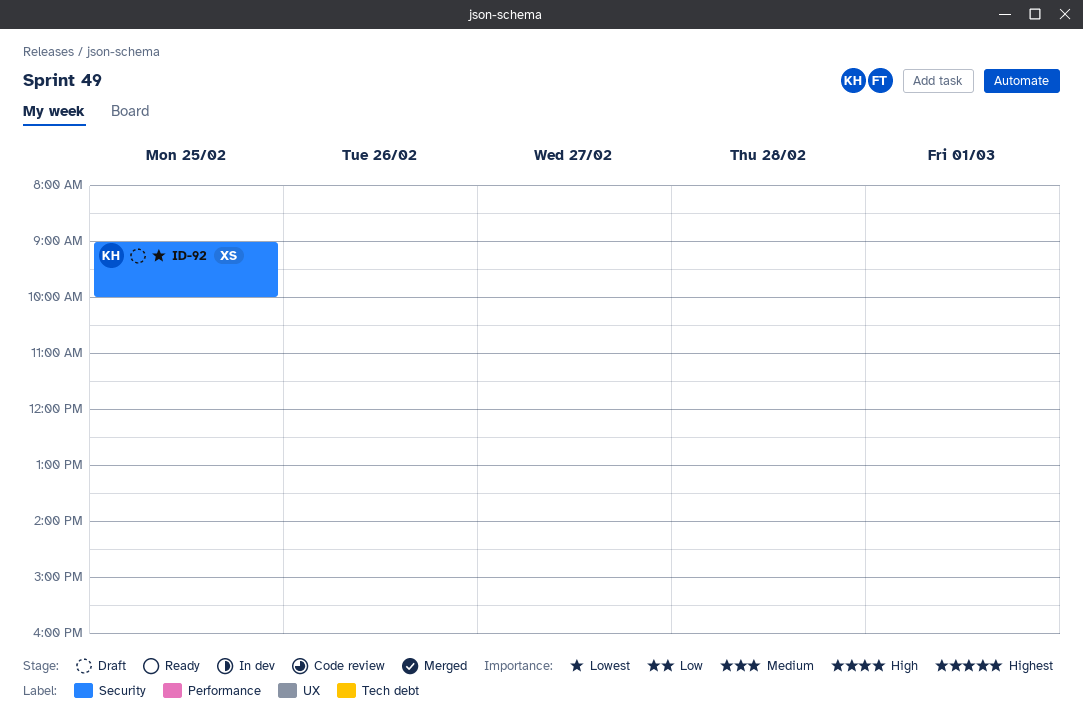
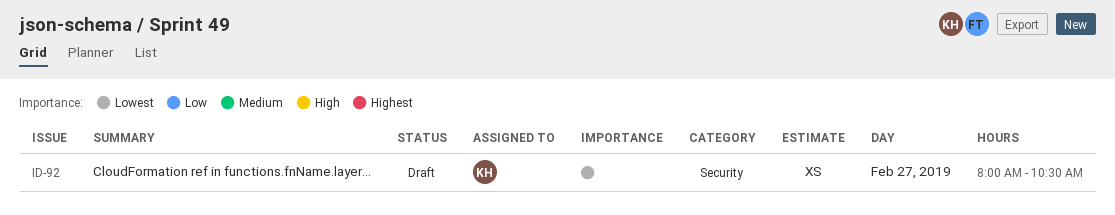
ID-92, day: Feb 25 -> Feb 27
ID-92, begins: 09:00 -> 08:00
ID-92, ends: 10:00 -> 10:30

